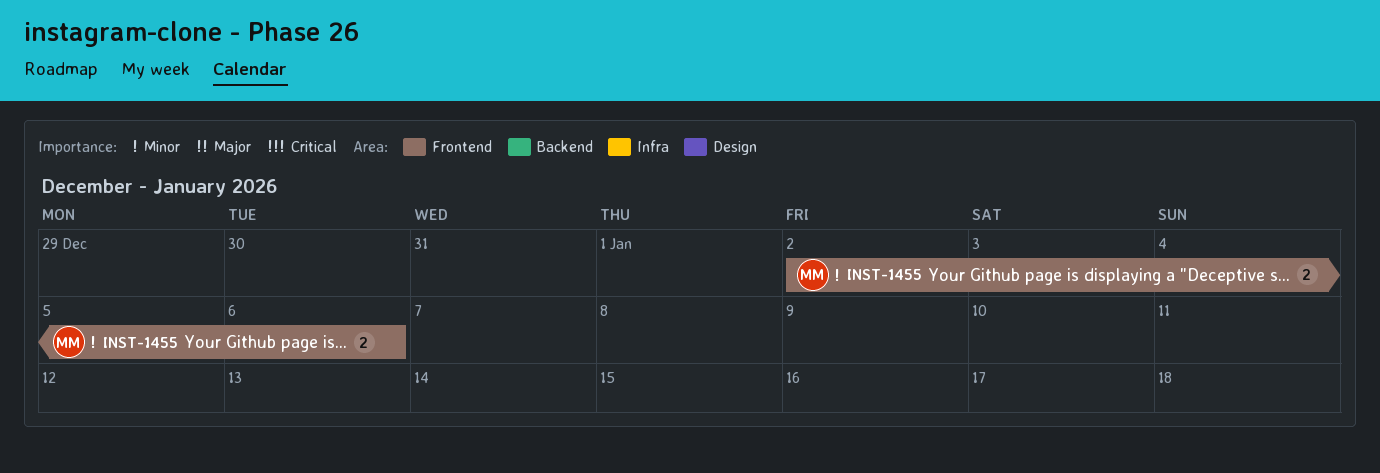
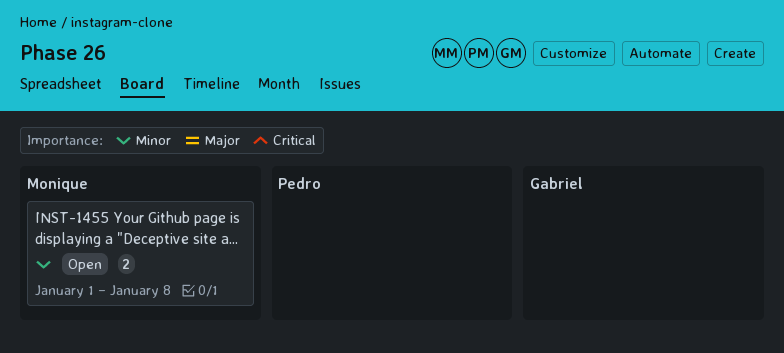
INST-1455, start: Jan 2 -> Jan 1
INST-1455, due: Jan 6 -> Jan 8

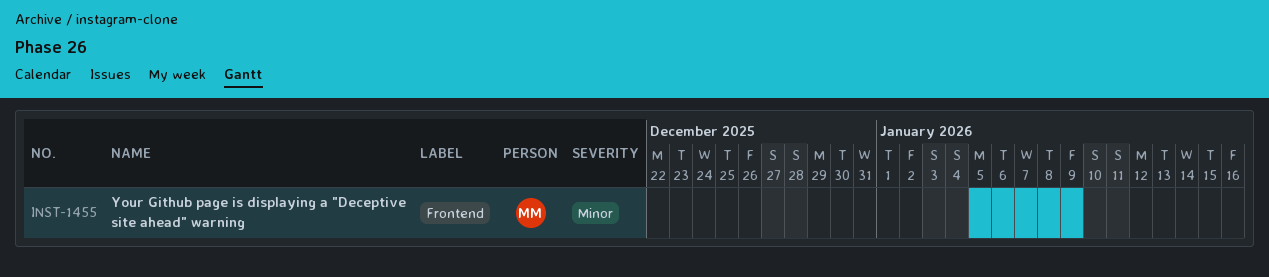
INST-1455, start: Jan 1 -> Jan 5
INST-1455, due: Jan 8 -> Jan 9

